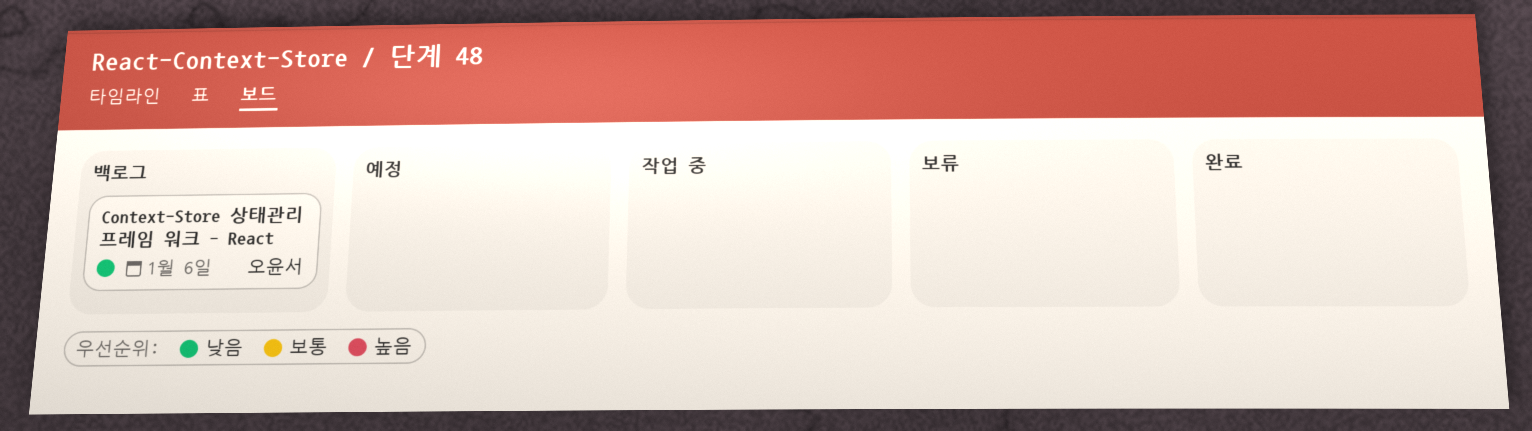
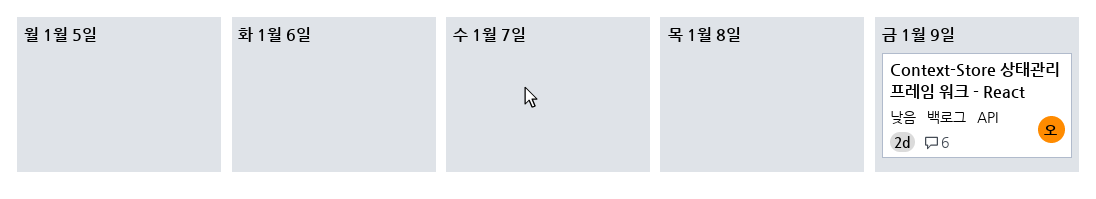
Context-Store 상태관리 프레임 워크 - React, due: Jan 6 -> Jan 9

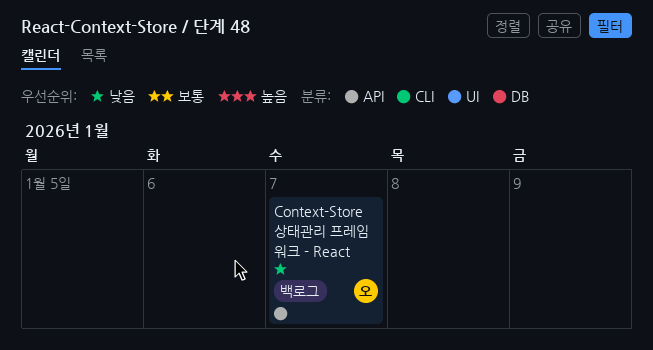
Context-Store 상태관리 프레임 워크 - React, due: Jan 9 -> Jan 7

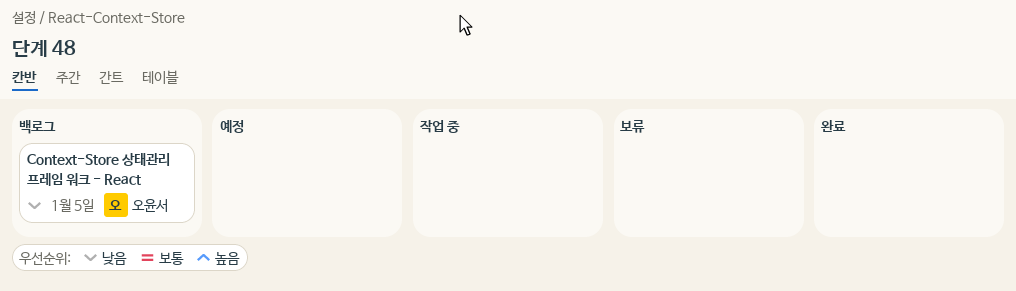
Context-Store 상태관리 프레임 워크 - React, due: Jan 7 -> Jan 5

